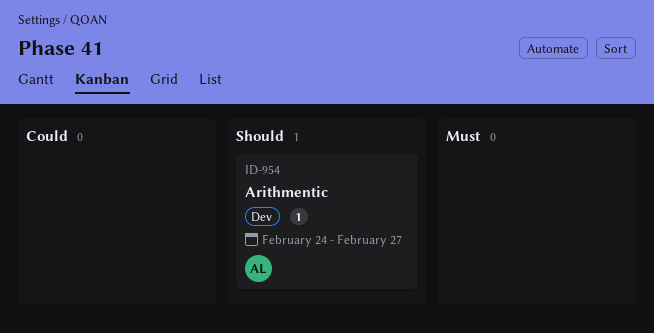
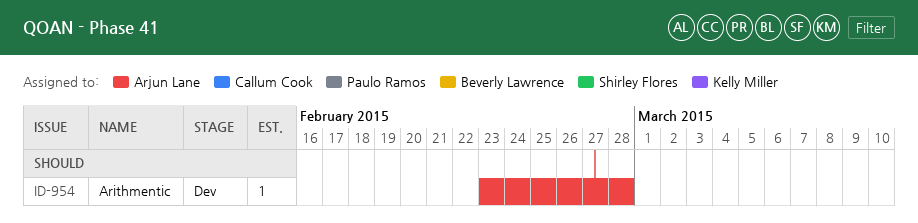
ID-954, start: Feb 24 -> Feb 23
ID-954, due: Feb 27 -> Feb 28

